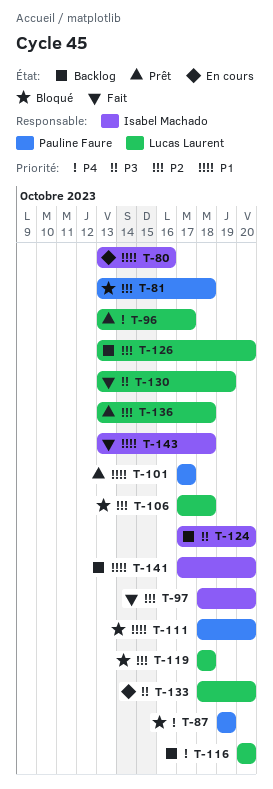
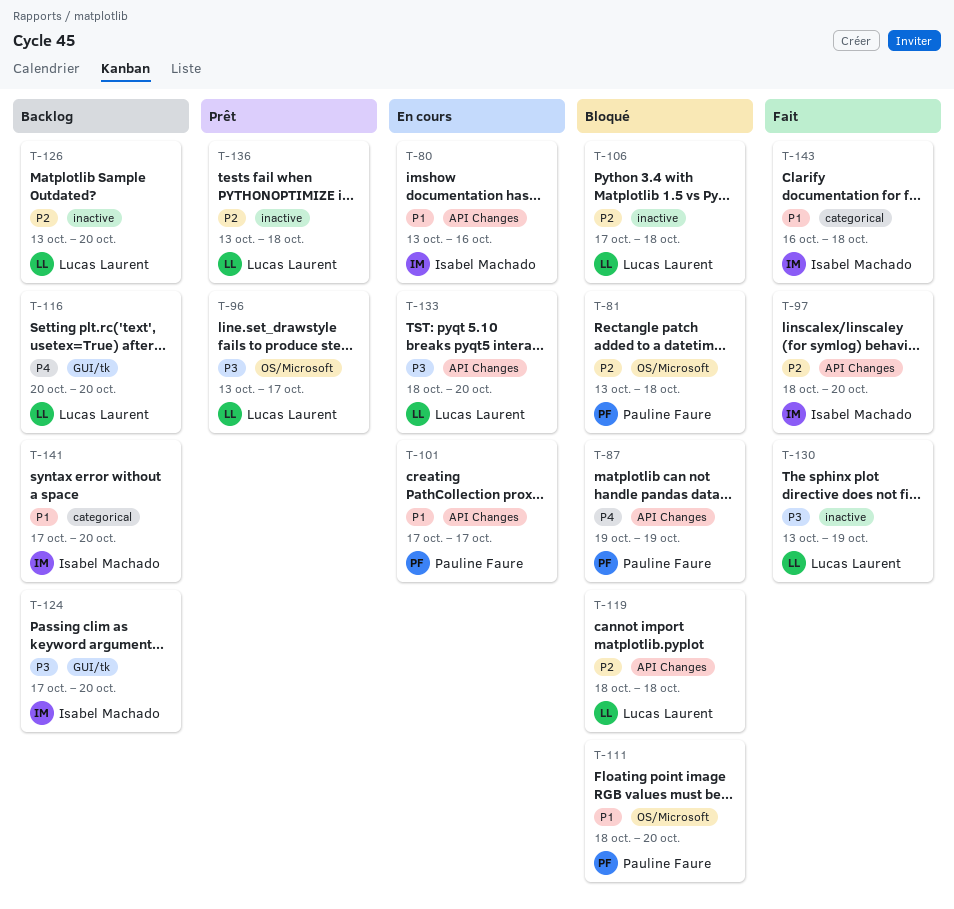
T-96, priority: P4 -> P3
T-101, status: Prêt -> En cours
T-143, start: Oct 13 -> Oct 16

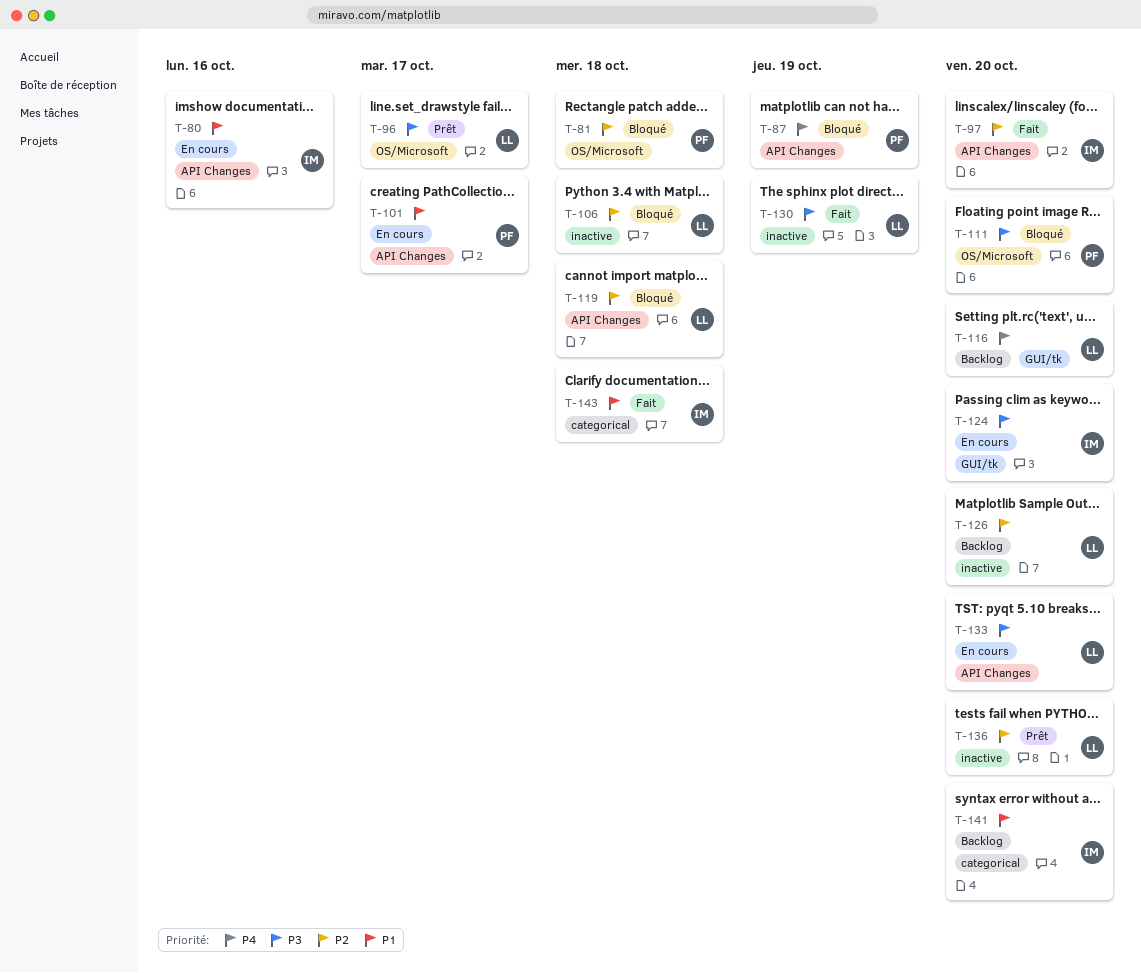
T-111, priority: P1 -> P3
T-124, status: Backlog -> En cours
T-136, due: Oct 18 -> Oct 20

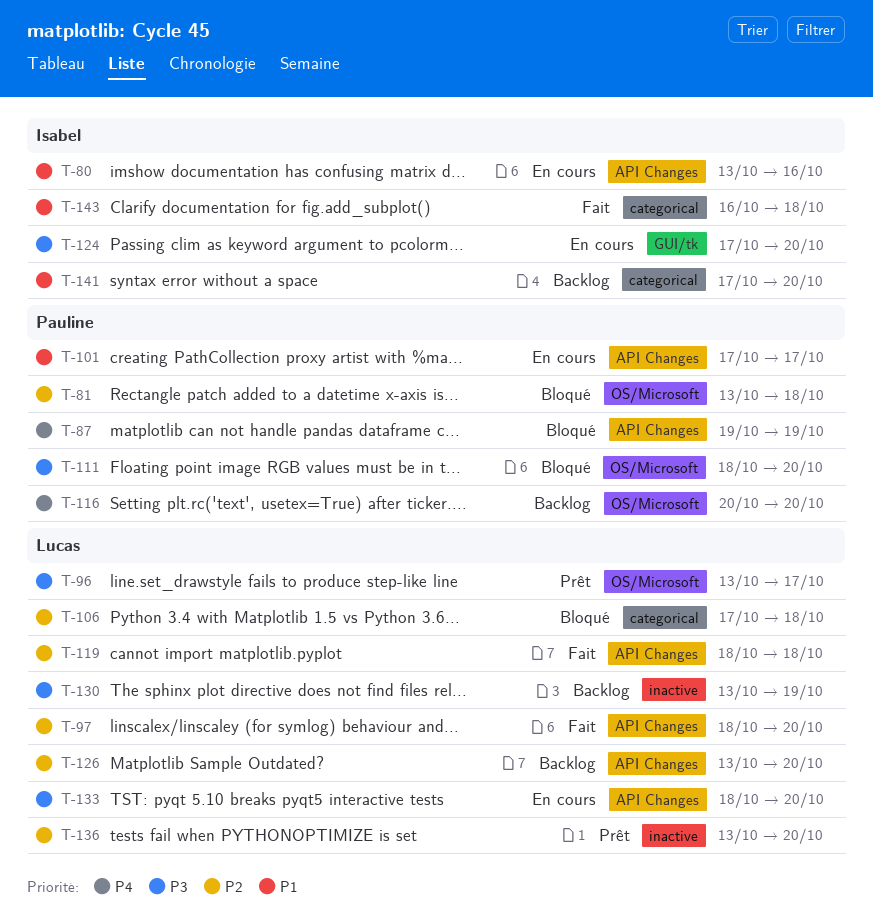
T-97, owner: Isabel -> Lucas
T-106, label: inactive -> categorical
T-116, owner: Lucas -> Pauline
T-116, label: GUI/tk -> OS/Microsoft
T-119, status: Bloqué -> Fait
T-126, label: inactive -> API Changes
T-130, status: Fait -> Backlog

